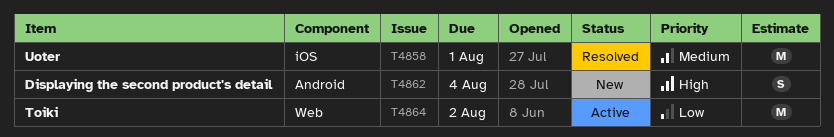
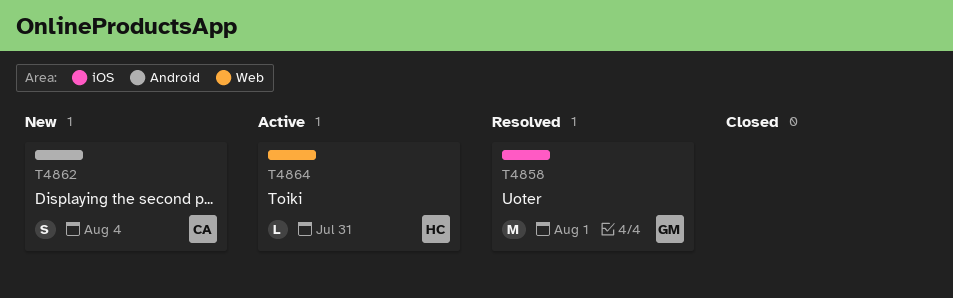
T4864, estimate: M -> L
T4864, due: Aug 2 -> Jul 31

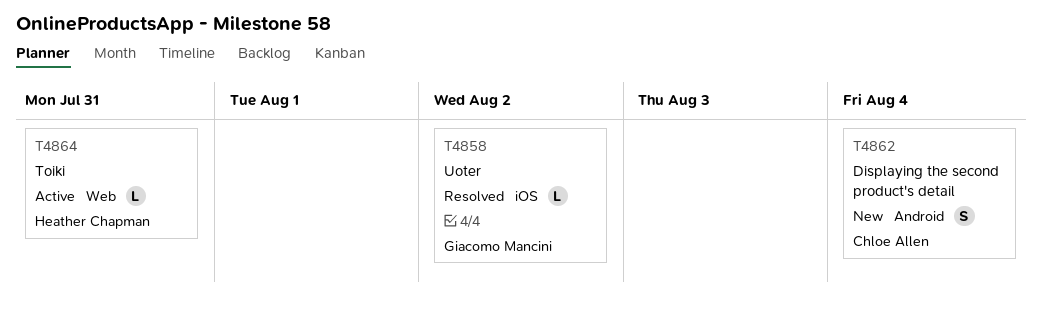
T4858, estimate: M -> L
T4858, due: Aug 1 -> Aug 2

